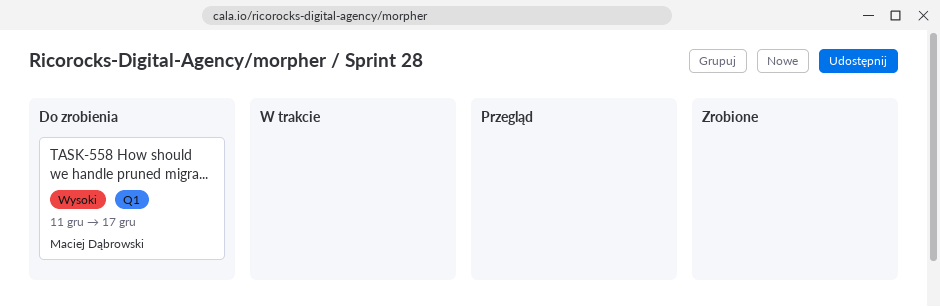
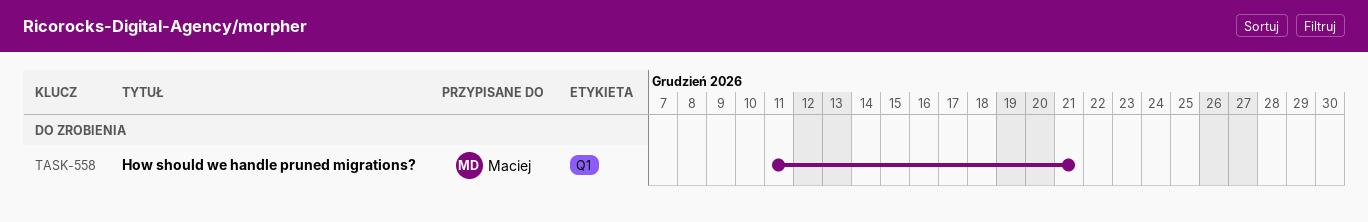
TASK-558, due: Dec 17 -> Dec 21

